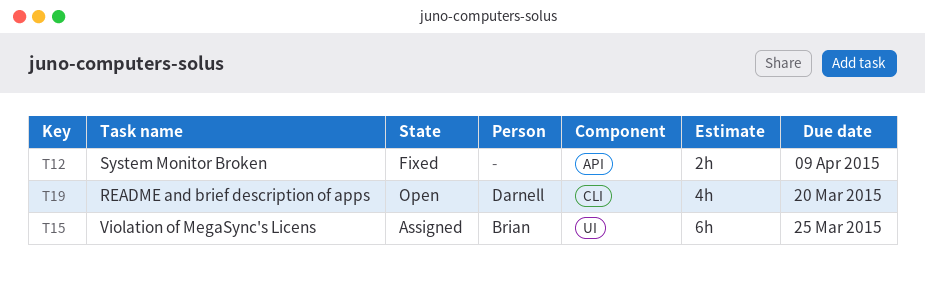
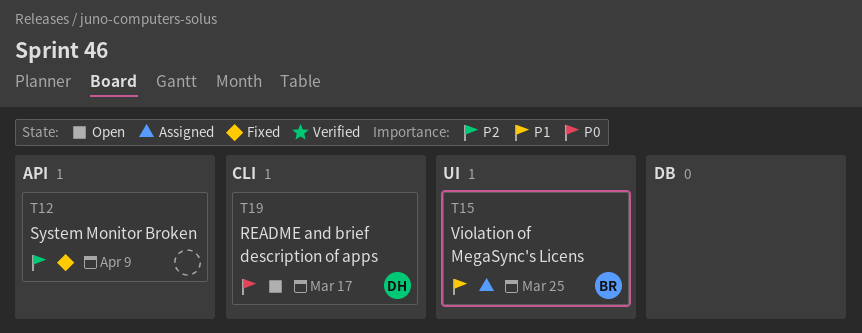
T19, due: Mar 20 -> Mar 17

